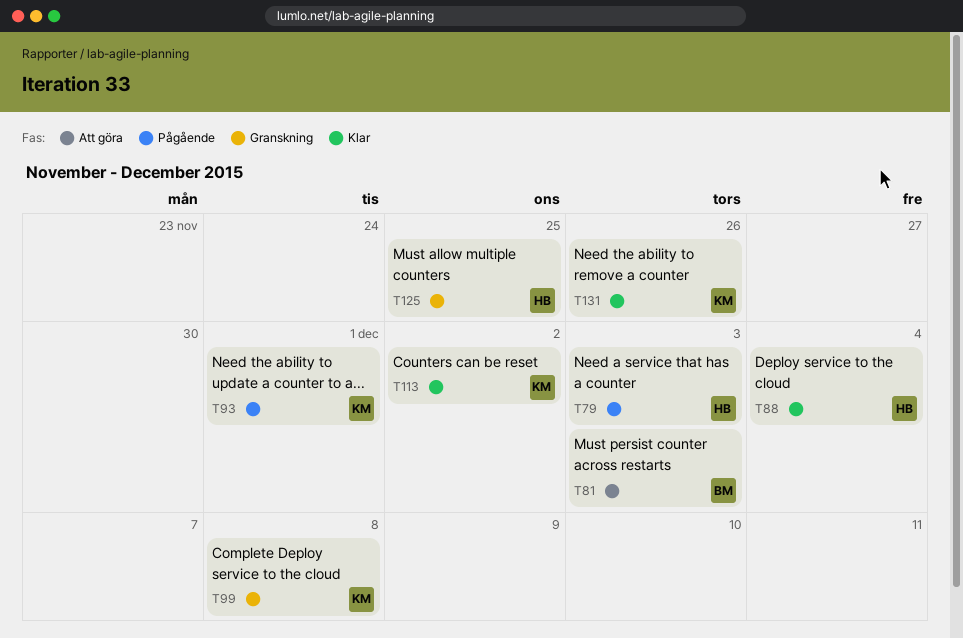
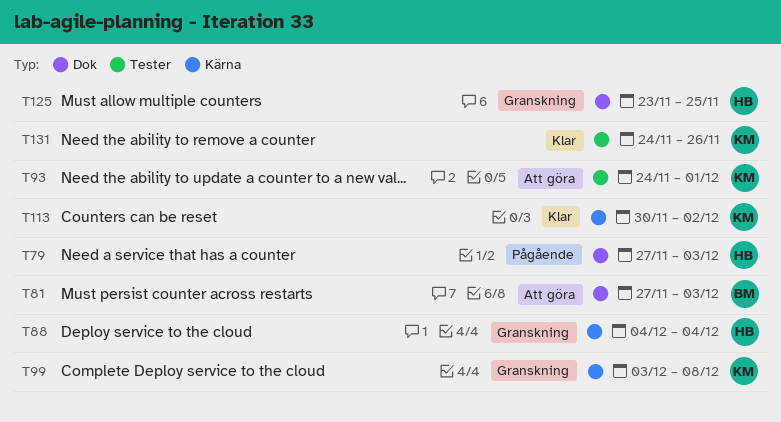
T88, status: Klar -> Granskning
T93, status: Pågående -> Att göra

